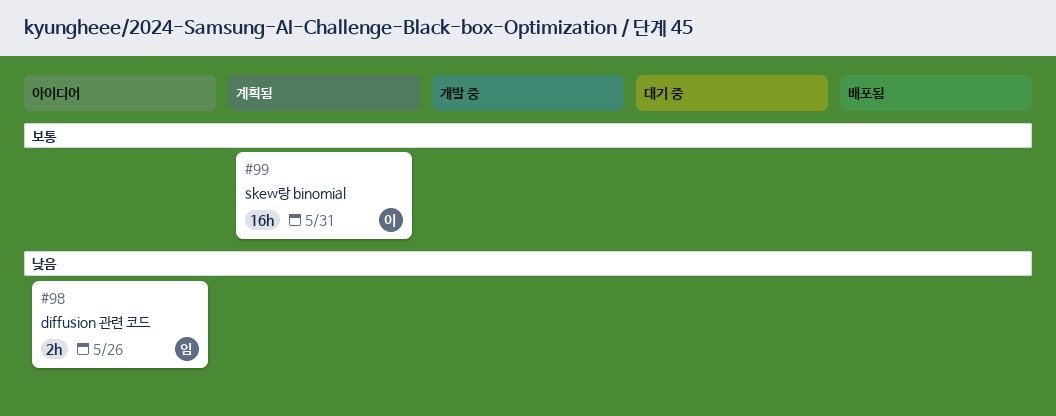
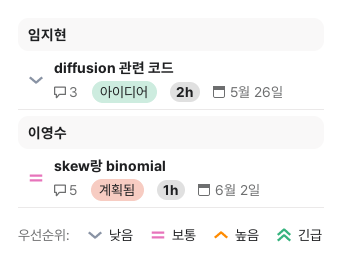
skew랑 binomial, estimate: 16h -> 1h
skew랑 binomial, due: May 31 -> Jun 2

